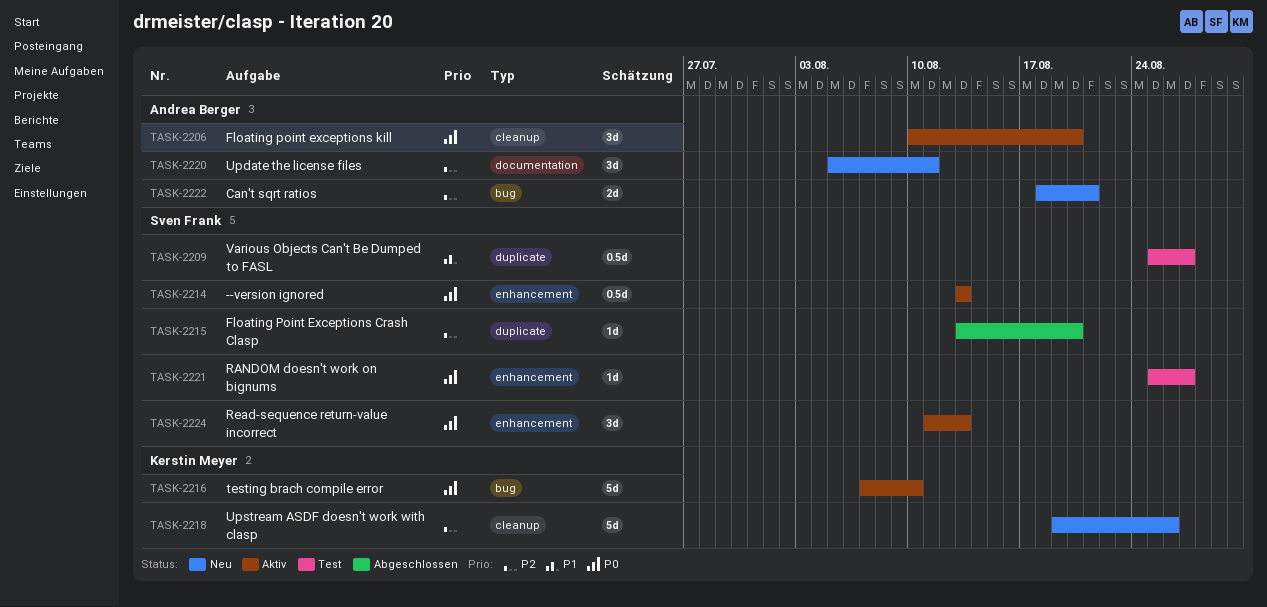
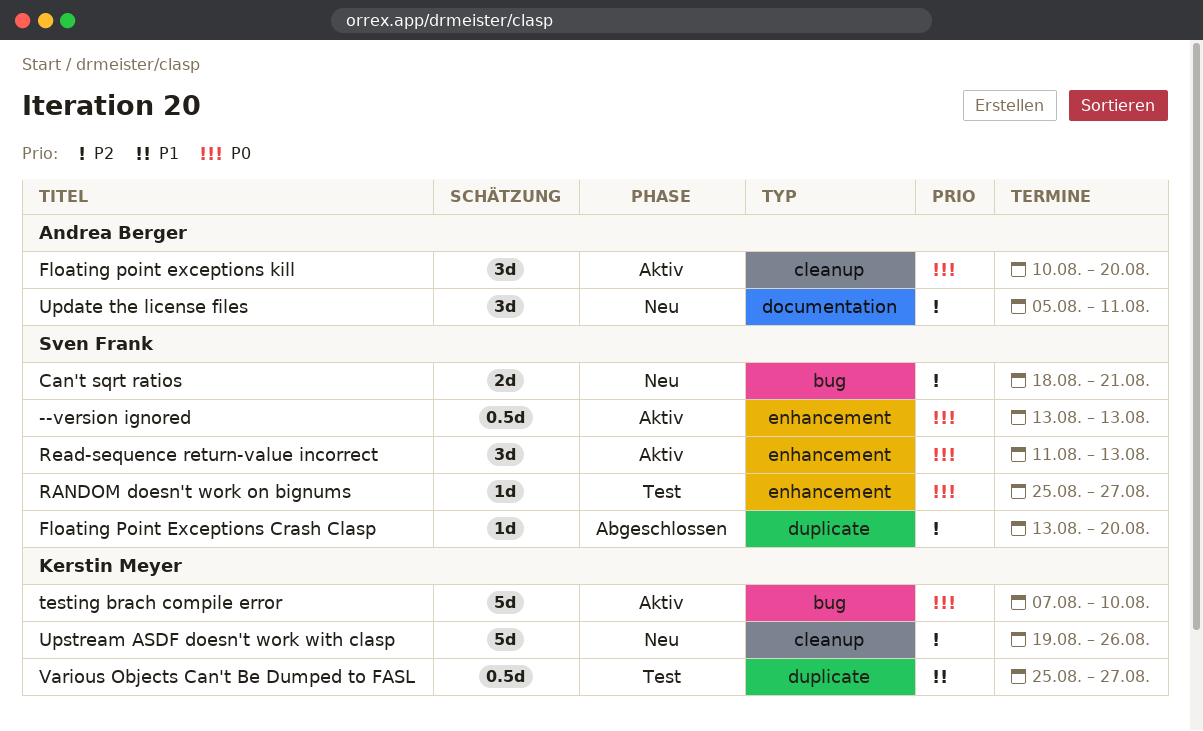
Can't sqrt ratios, owner: Andrea Berger -> Sven Frank
Various Objects Can't Be Dumped to FASL, owner: Sven Frank -> Kerstin Meyer

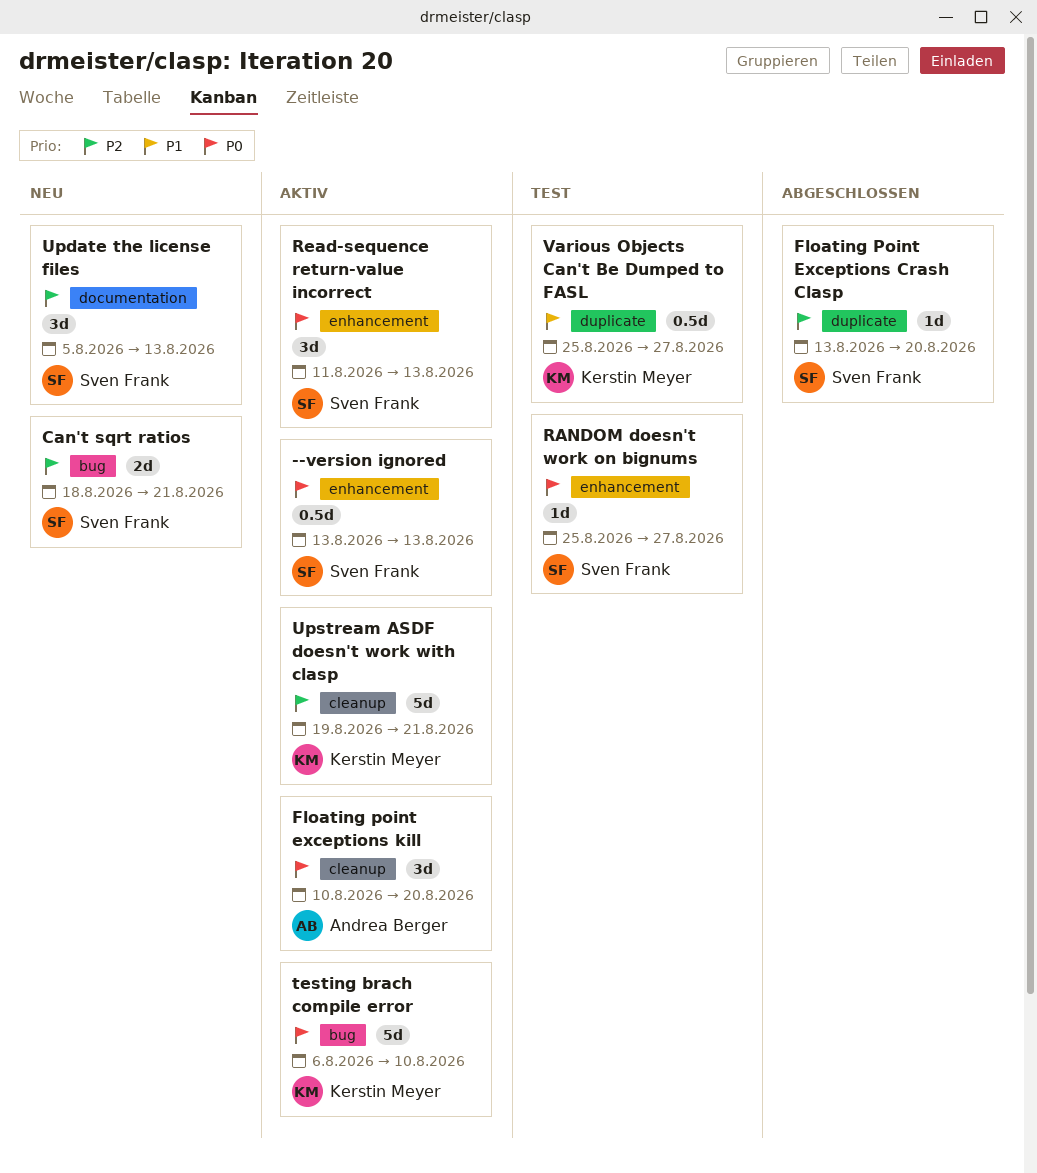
testing brach compile error, start: Aug 7 -> Aug 6
Update the license files, owner: Andrea Berger -> Sven Frank
Update the license files, due: Aug 11 -> Aug 13
Upstream ASDF doesn't work with clasp, status: Neu -> Aktiv
Upstream ASDF doesn't work with clasp, due: Aug 26 -> Aug 21

